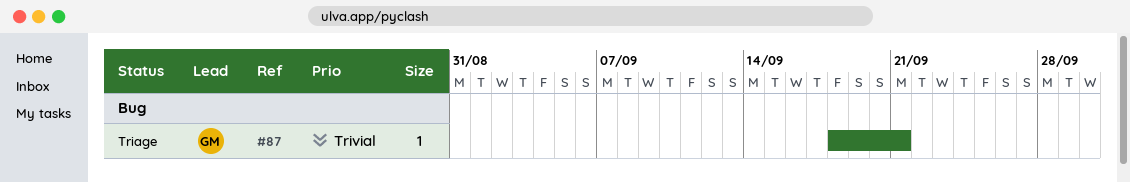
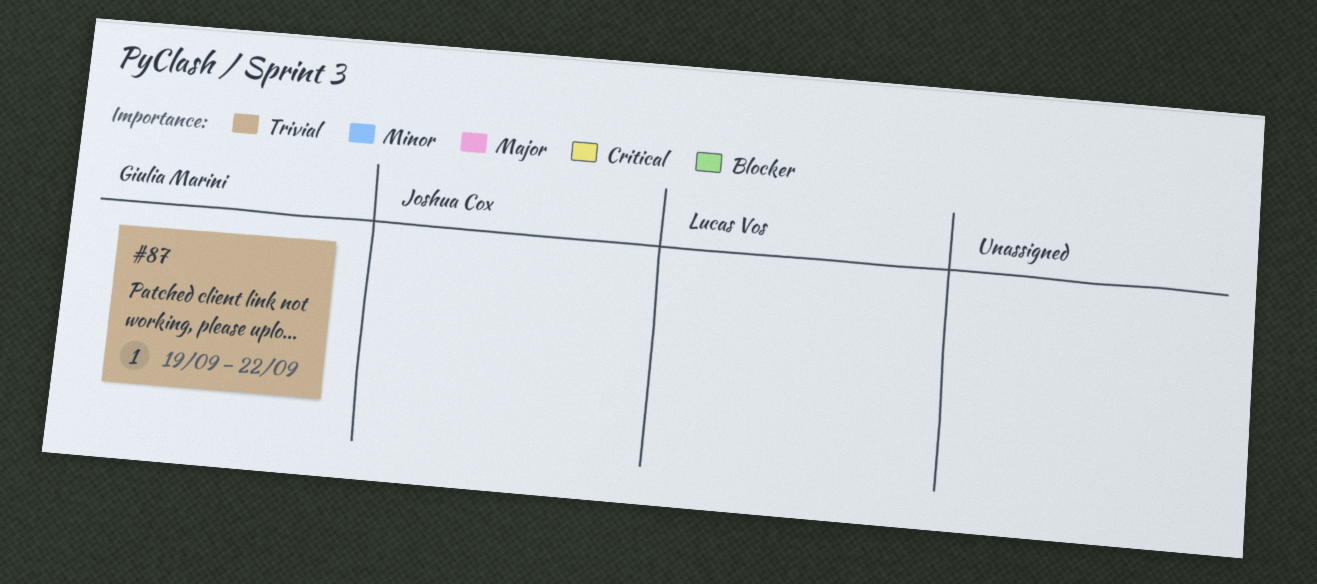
#87, start: Sep 18 -> Sep 19
#87, due: Sep 21 -> Sep 22

